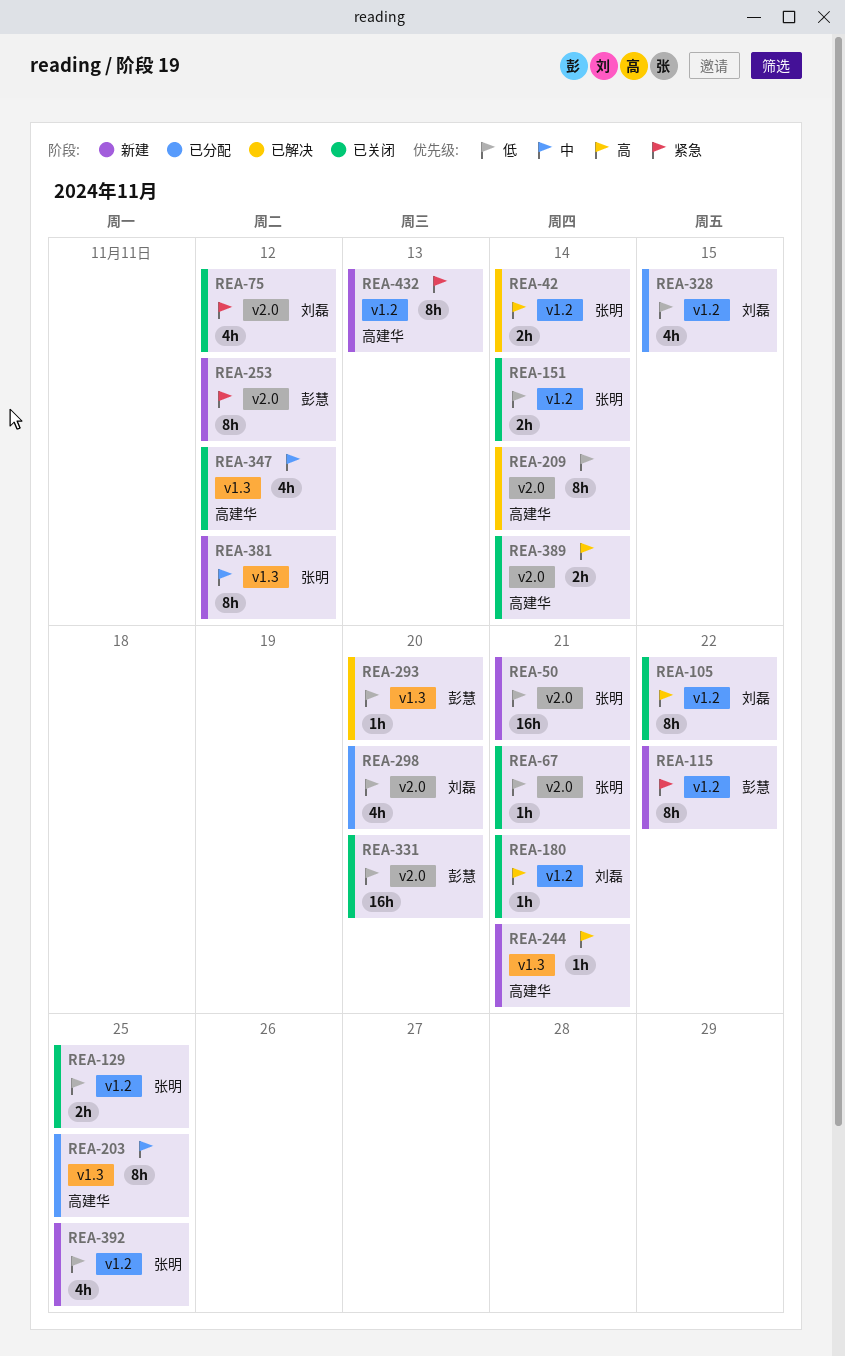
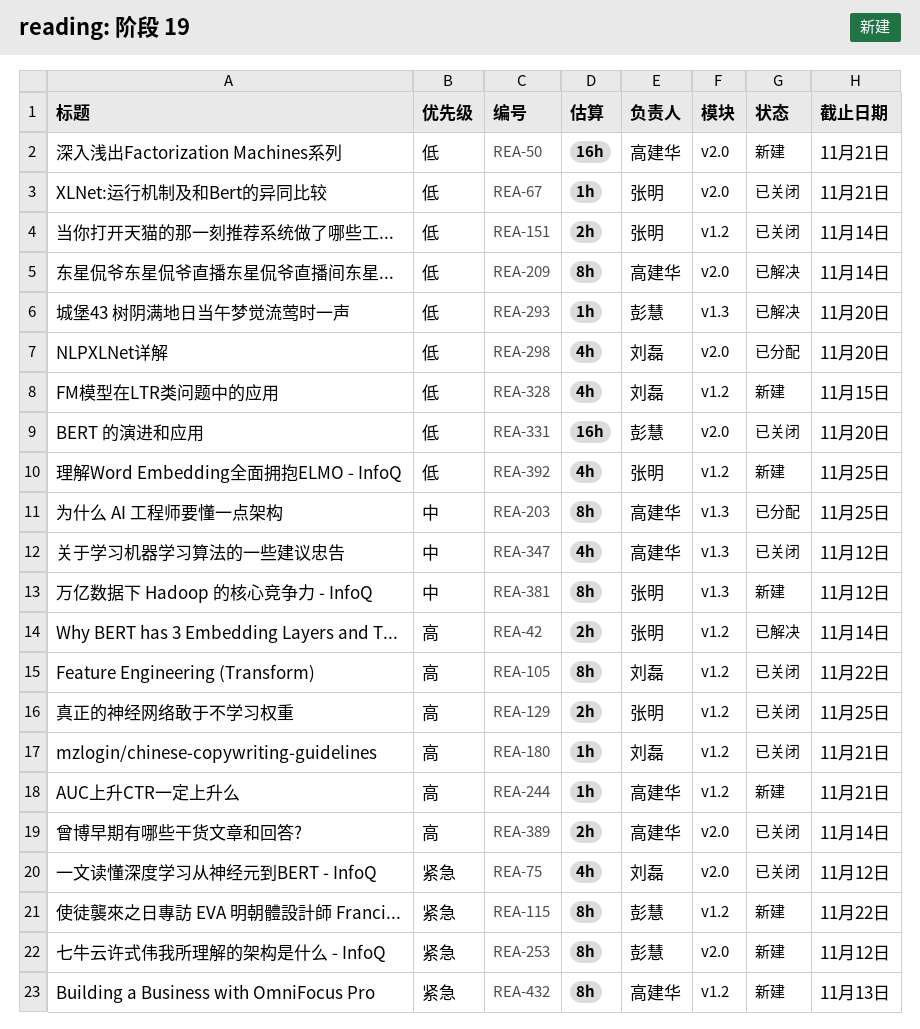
REA-50, owner: 张明 -> 高建华
REA-129, priority: 低 -> 高
REA-244, label: v1.3 -> v1.2
REA-328, status: 已分配 -> 新建

